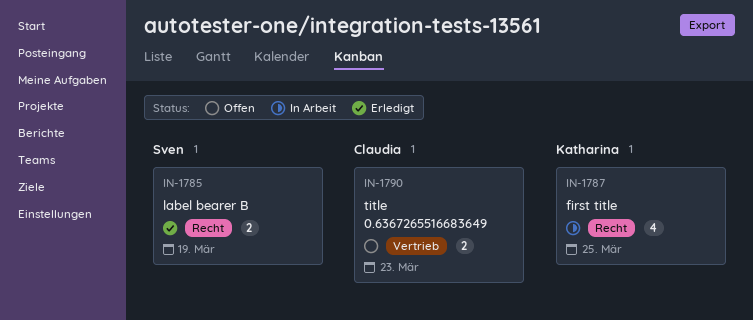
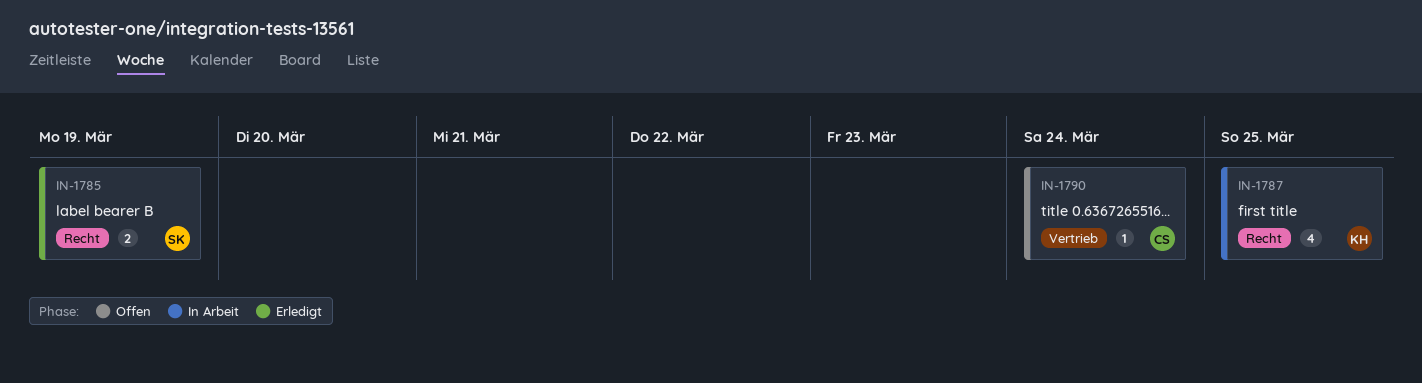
IN-1790, estimate: 2 -> 1
IN-1790, due: Mar 23 -> Mar 24

